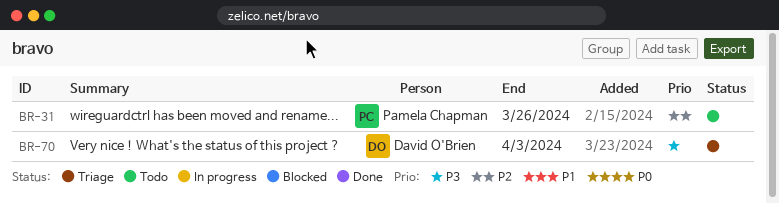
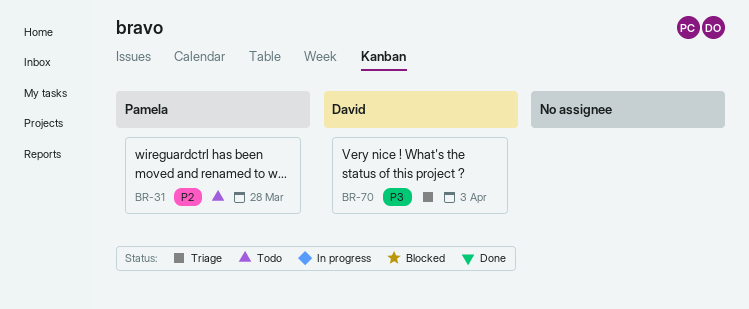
BR-31, due: Mar 26 -> Mar 28

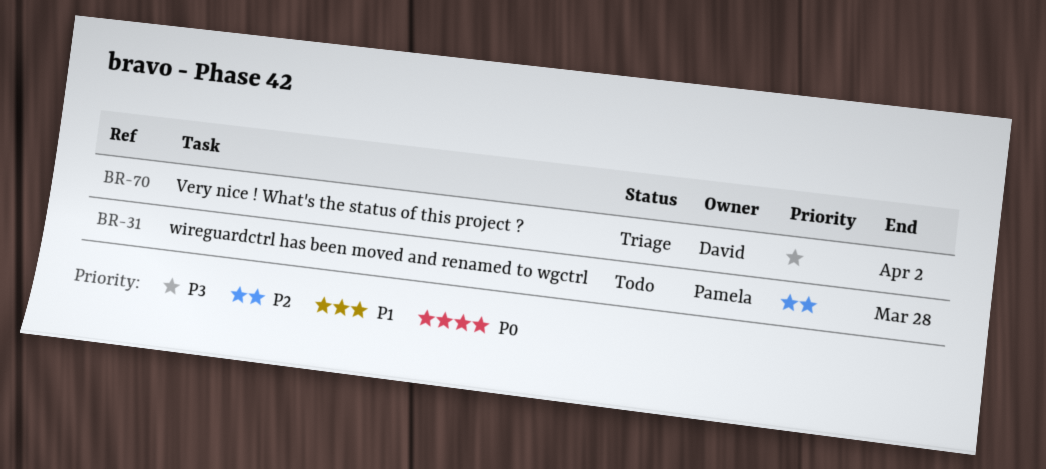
BR-70, due: Apr 3 -> Apr 2

